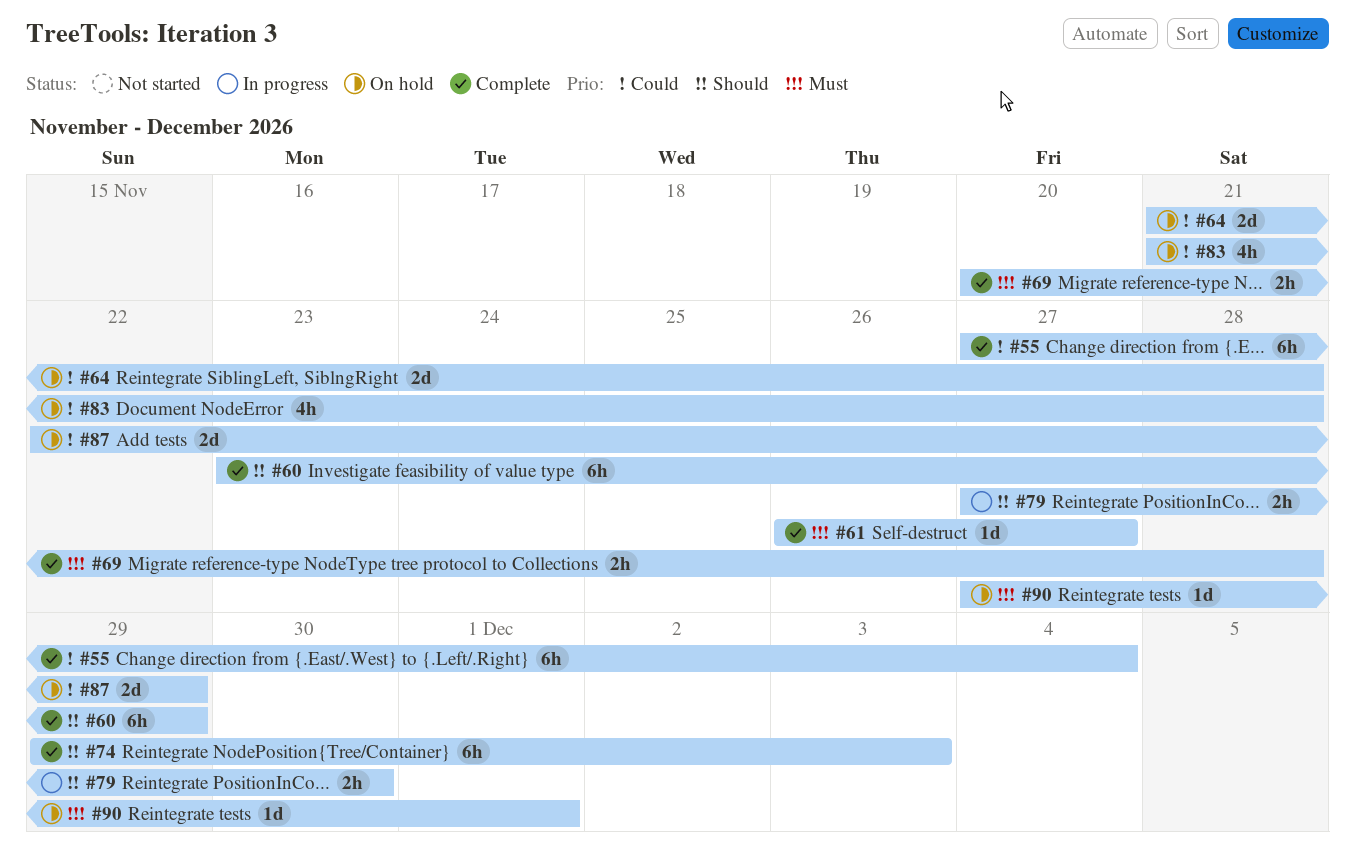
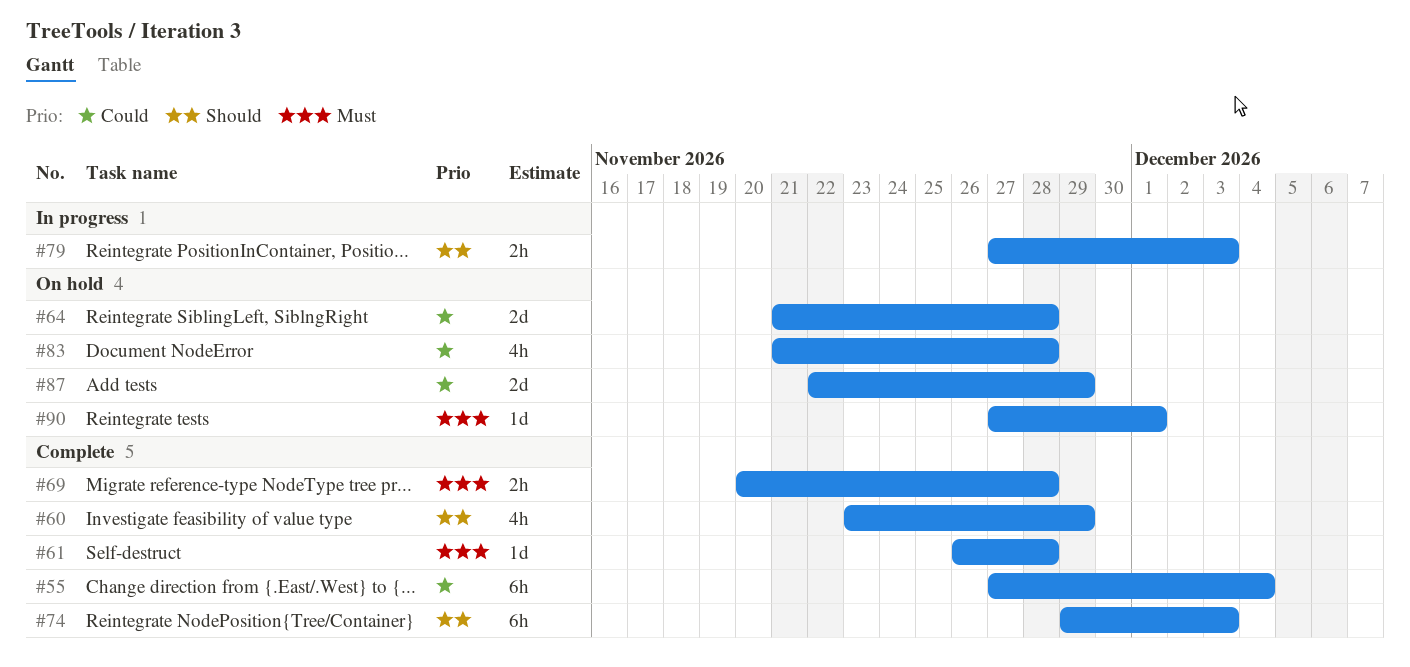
#60, estimate: 6h -> 4h
#61, due: Nov 27 -> Nov 28
#79, due: Nov 30 -> Dec 3

